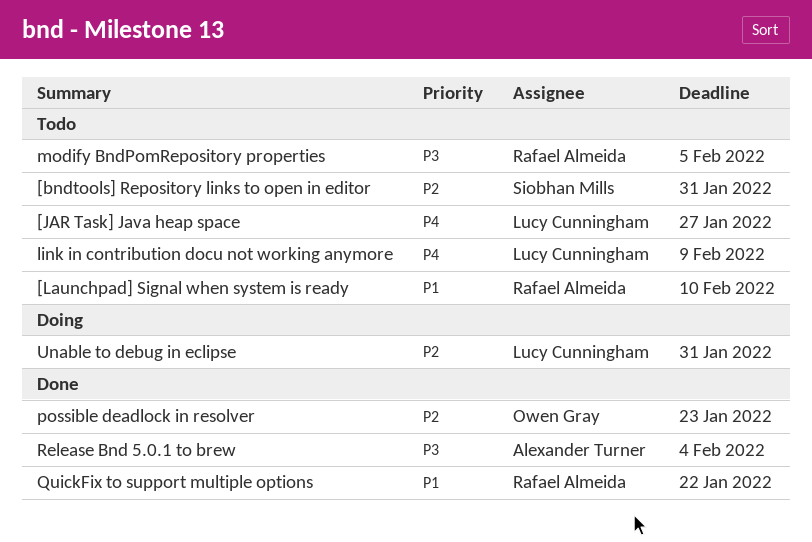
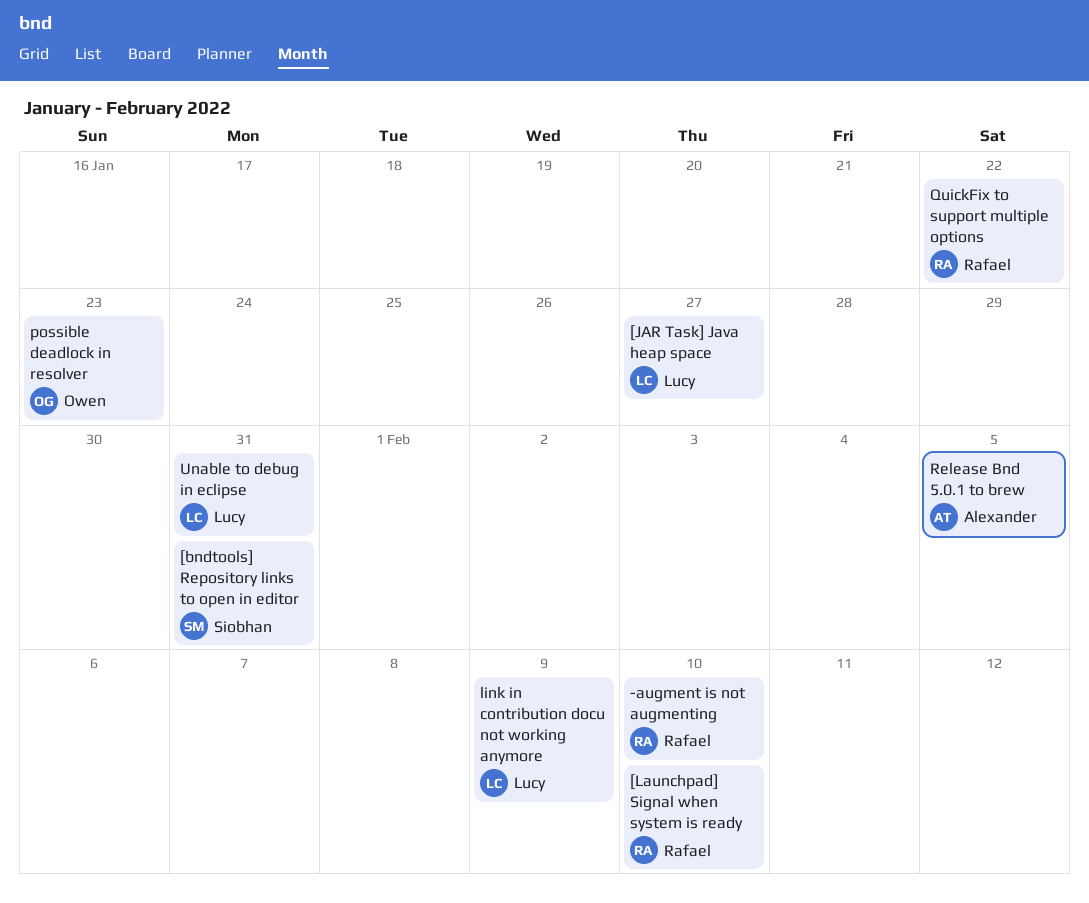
-augment is not augmenting: none -> present
modify BndPomRepository properties: present -> none
Release Bnd 5.0.1 to brew, due: Feb 4 -> Feb 5

